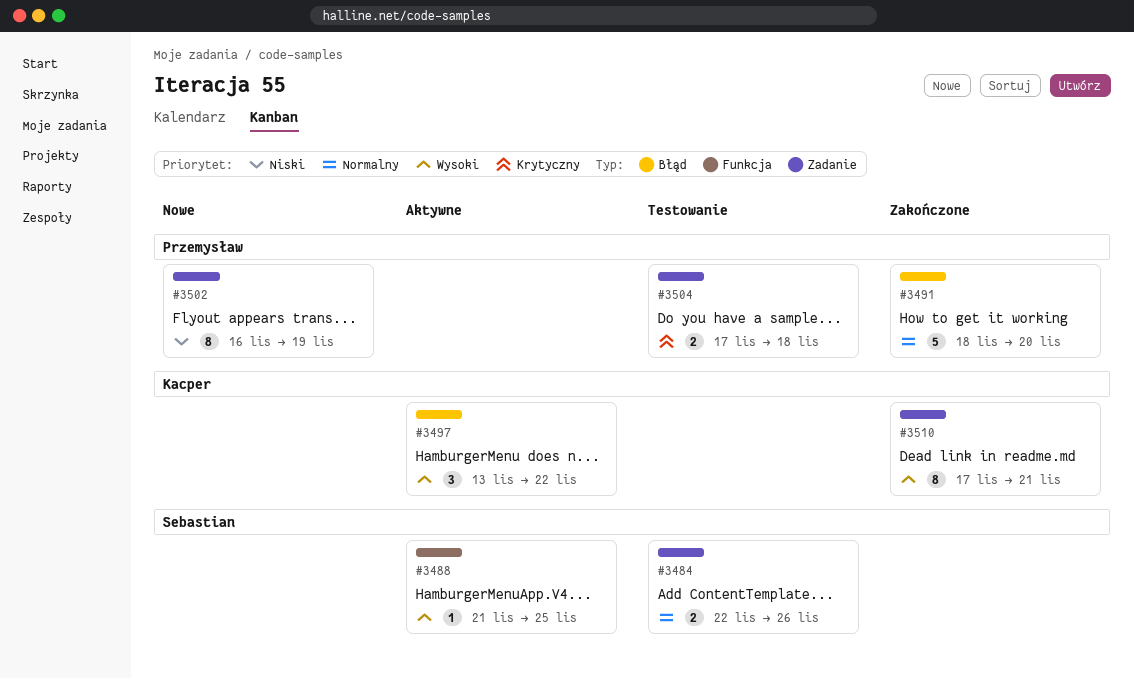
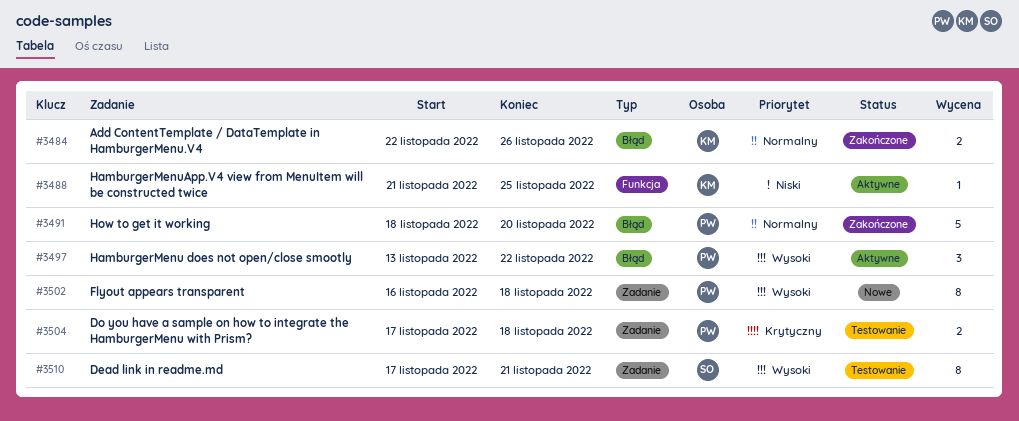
#3484, status: Testowanie -> Zakończone
#3484, owner: Sebastian -> Kacper
#3484, label: Zadanie -> Błąd
#3488, owner: Sebastian -> Kacper
#3488, priority: Wysoki -> Niski
#3497, owner: Kacper -> Przemysław
#3502, priority: Niski -> Wysoki
#3502, due: Nov 19 -> Nov 18
#3510, status: Zakończone -> Testowanie
#3510, owner: Kacper -> Sebastian

